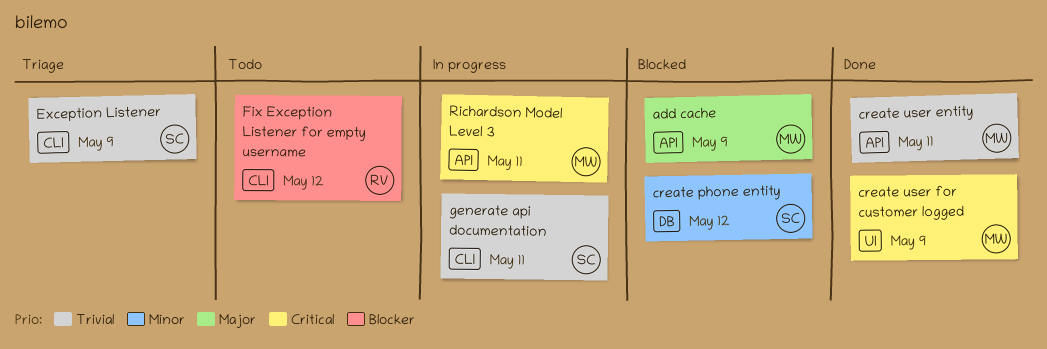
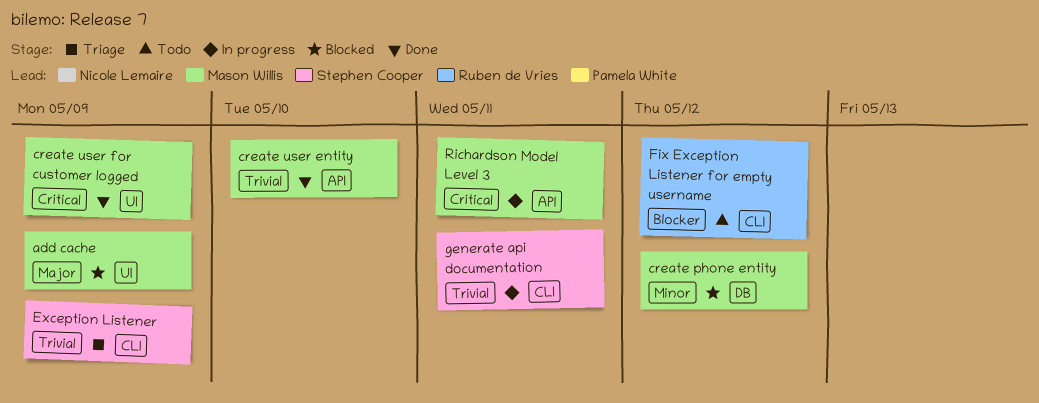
add cache, label: API -> UI
create phone entity, owner: Stephen Cooper -> Mason Willis
create user entity, due: May 11 -> May 10

